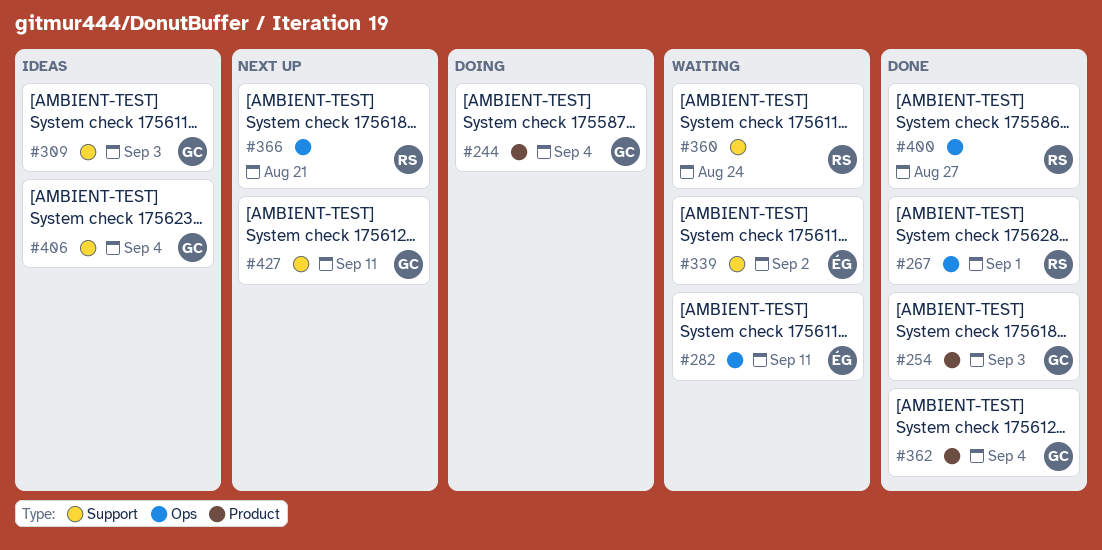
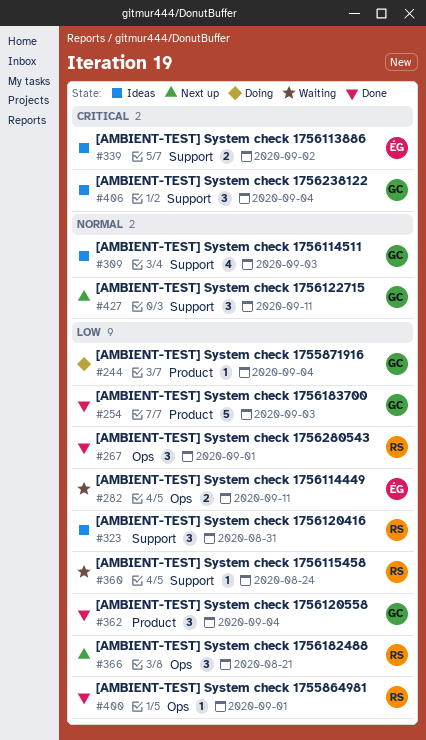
#323: none -> present
#339, status: Waiting -> Ideas
#400, due: Aug 27 -> Sep 1

